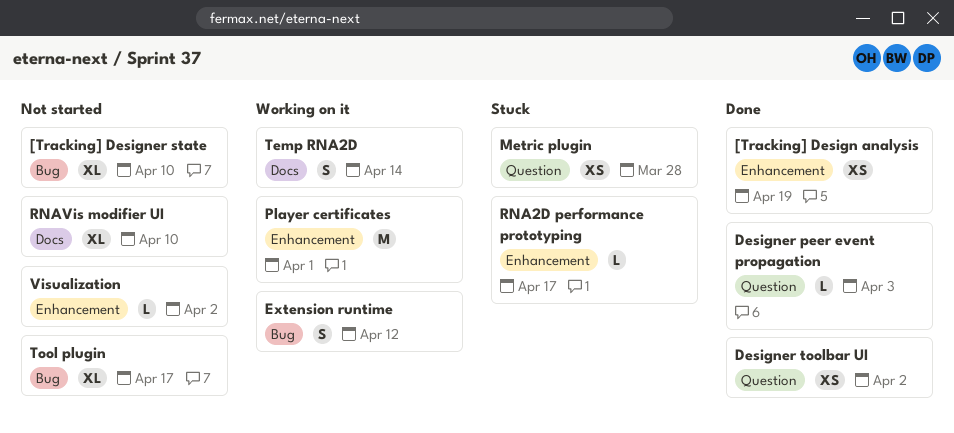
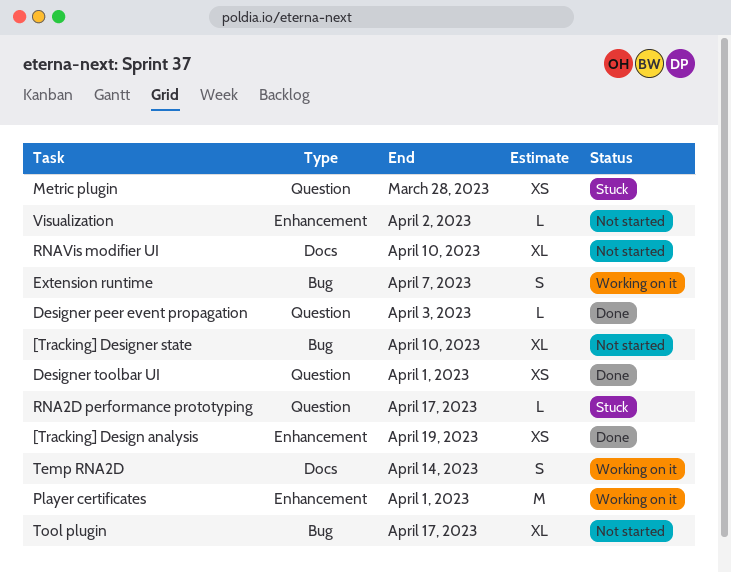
Designer toolbar UI, due: Apr 2 -> Apr 1
Extension runtime, due: Apr 12 -> Apr 7
RNA2D performance prototyping, label: Enhancement -> Question

